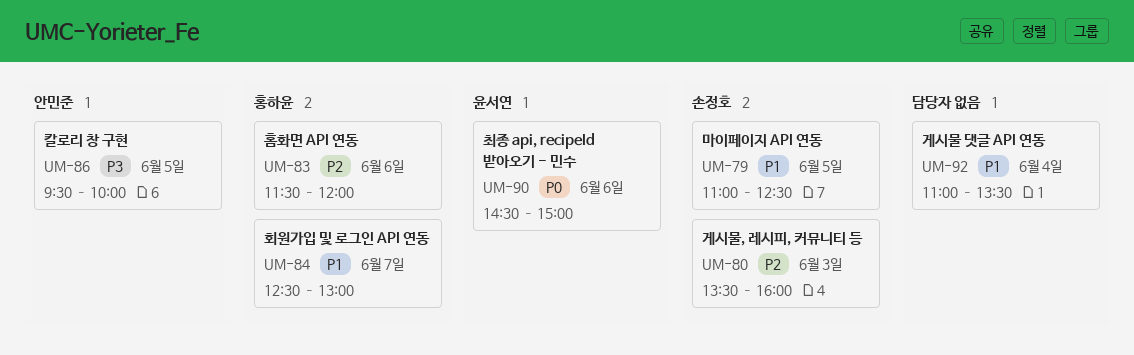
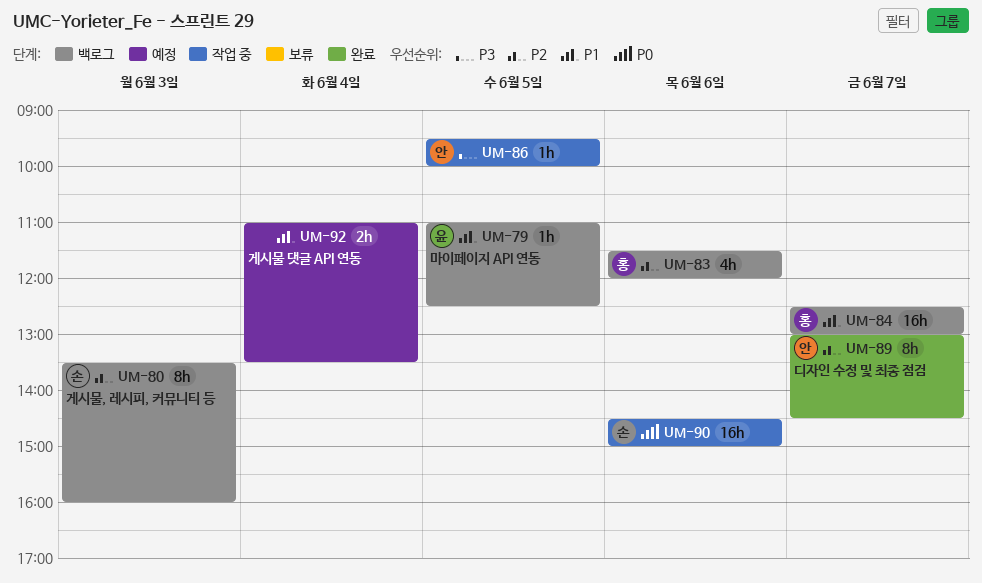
UM-79, owner: 손정호 -> 윤서연
UM-89: none -> present
UM-90, owner: 윤서연 -> 손정호

